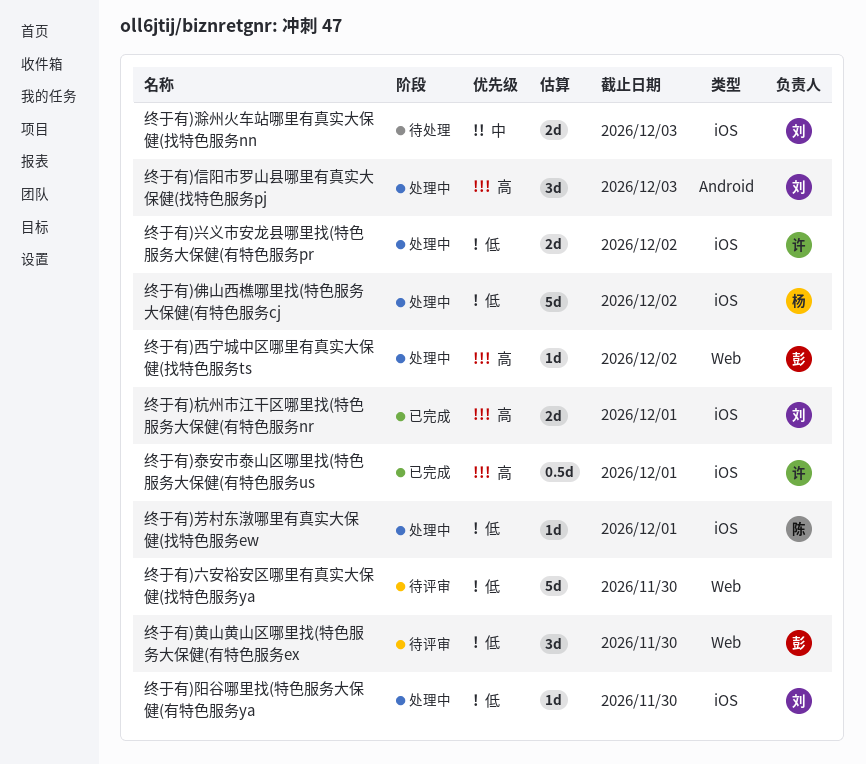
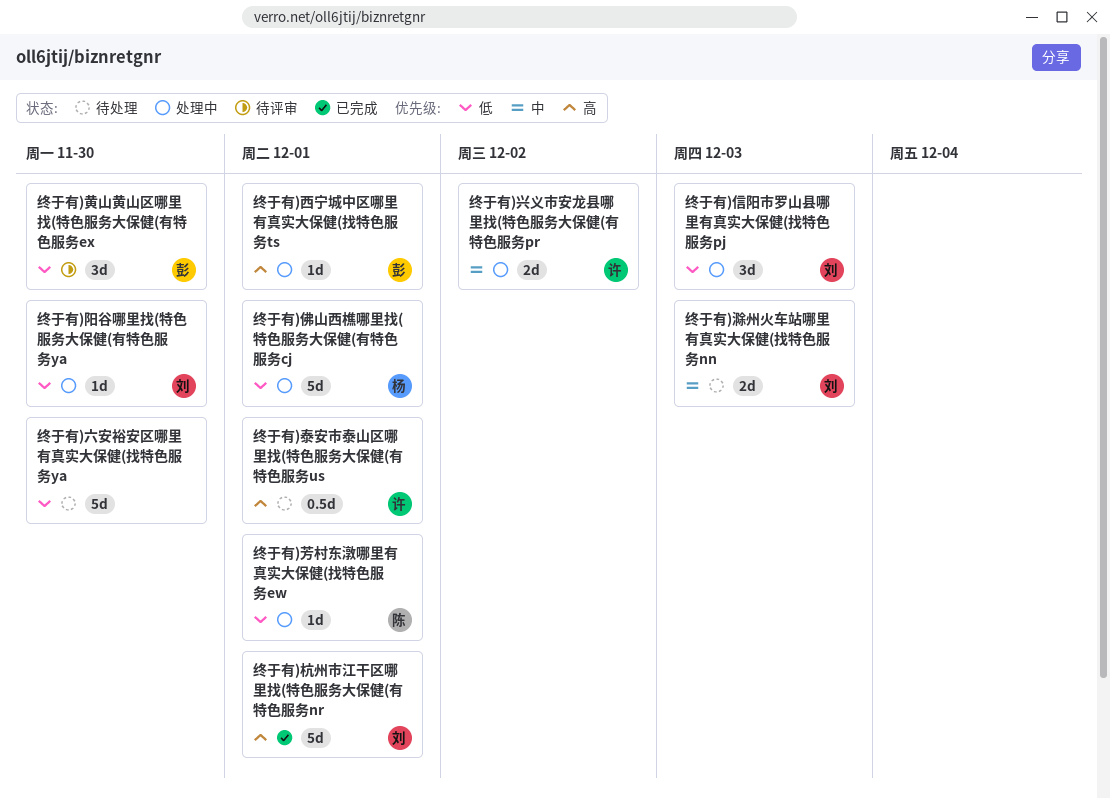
终于有)佛山西樵哪里找(特色服务大保健(有特色服务cj, due: Dec 2 -> Dec 1
终于有)信阳市罗山县哪里有真实大保健(找特色服务pj, priority: 高 -> 低
终于有)六安裕安区哪里有真实大保健(找特色服务ya, status: 待评审 -> 待处理
终于有)兴义市安龙县哪里找(特色服务大保健(有特色服务pr, priority: 低 -> 中
终于有)杭州市江干区哪里找(特色服务大保健(有特色服务nr, estimate: 2d -> 5d
终于有)泰安市泰山区哪里找(特色服务大保健(有特色服务us, status: 已完成 -> 待处理
终于有)西宁城中区哪里有真实大保健(找特色服务ts, due: Dec 2 -> Dec 1

